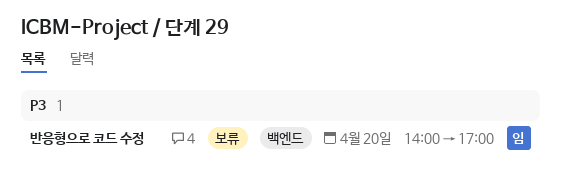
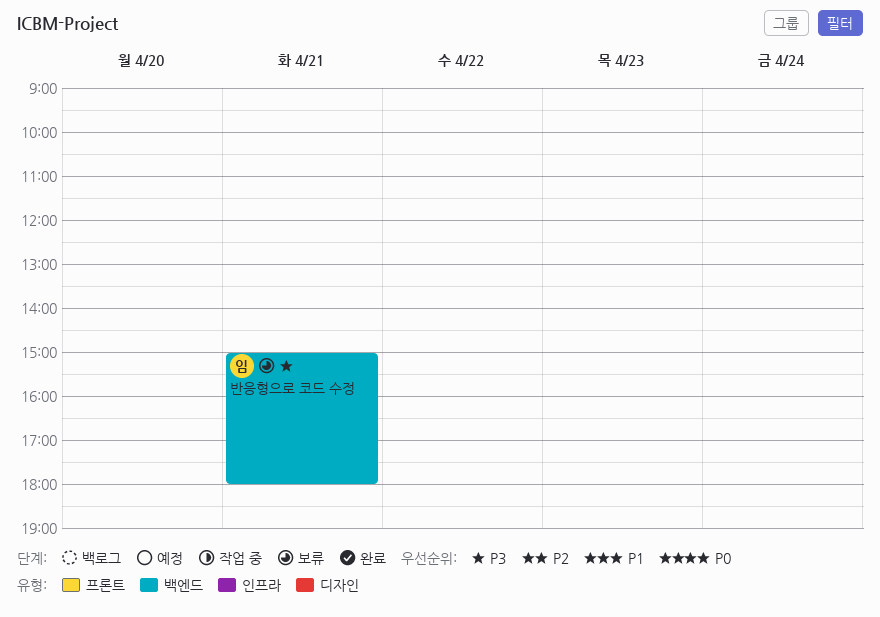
반응형으로 코드 수정, day: Apr 20 -> Apr 21
반응형으로 코드 수정, begins: 14:00 -> 15:00
반응형으로 코드 수정, ends: 17:00 -> 18:00

